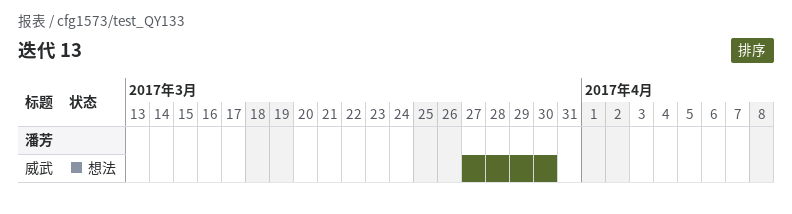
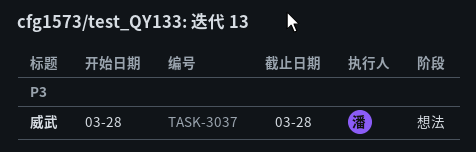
威武, start: Mar 27 -> Mar 28
威武, due: Mar 30 -> Mar 28

